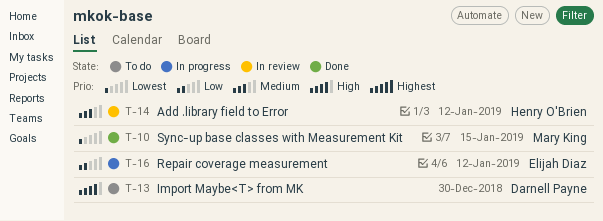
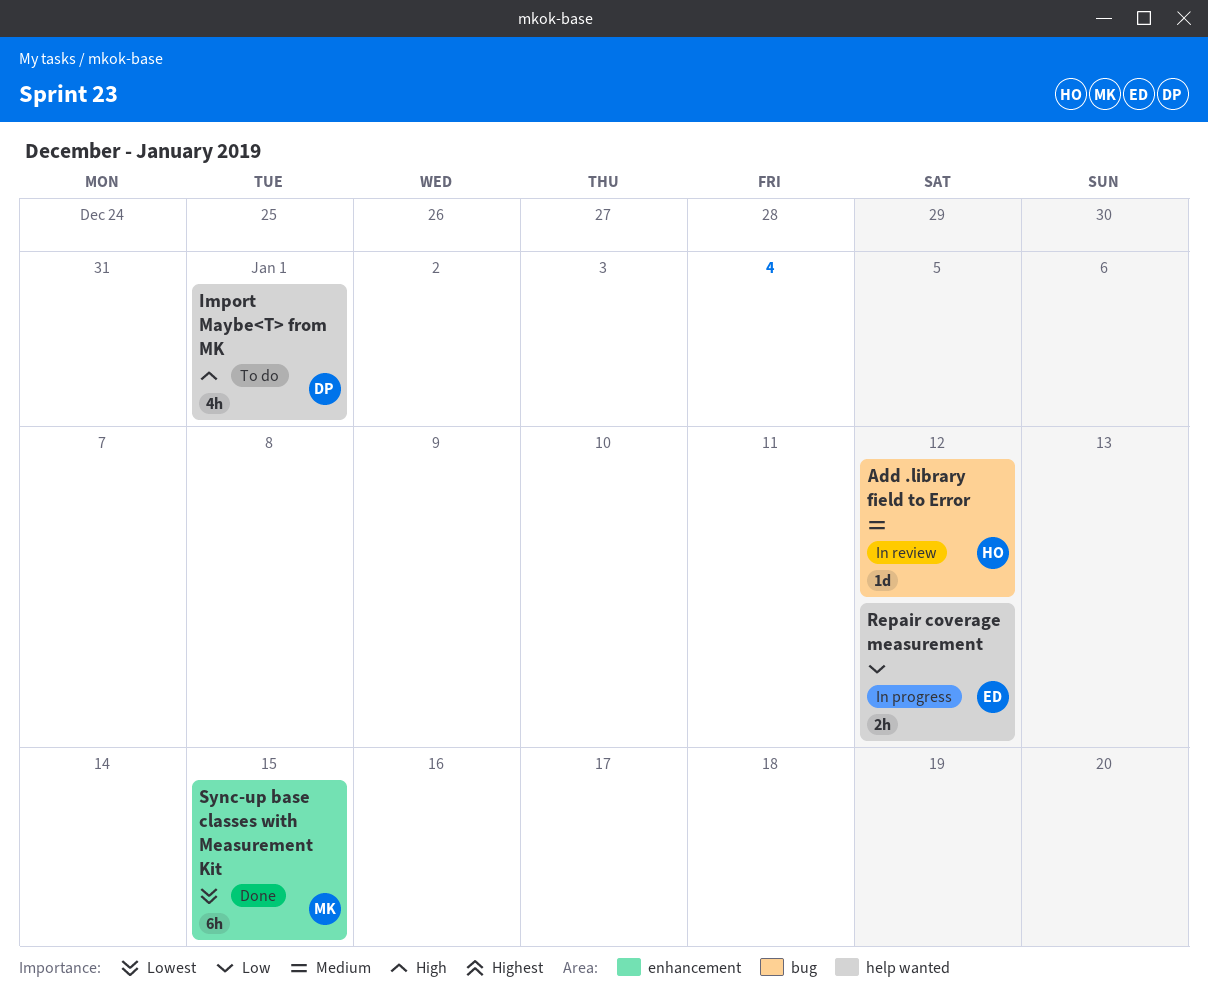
Import Maybe<T> from MK, due: Dec 30 -> Jan 1

